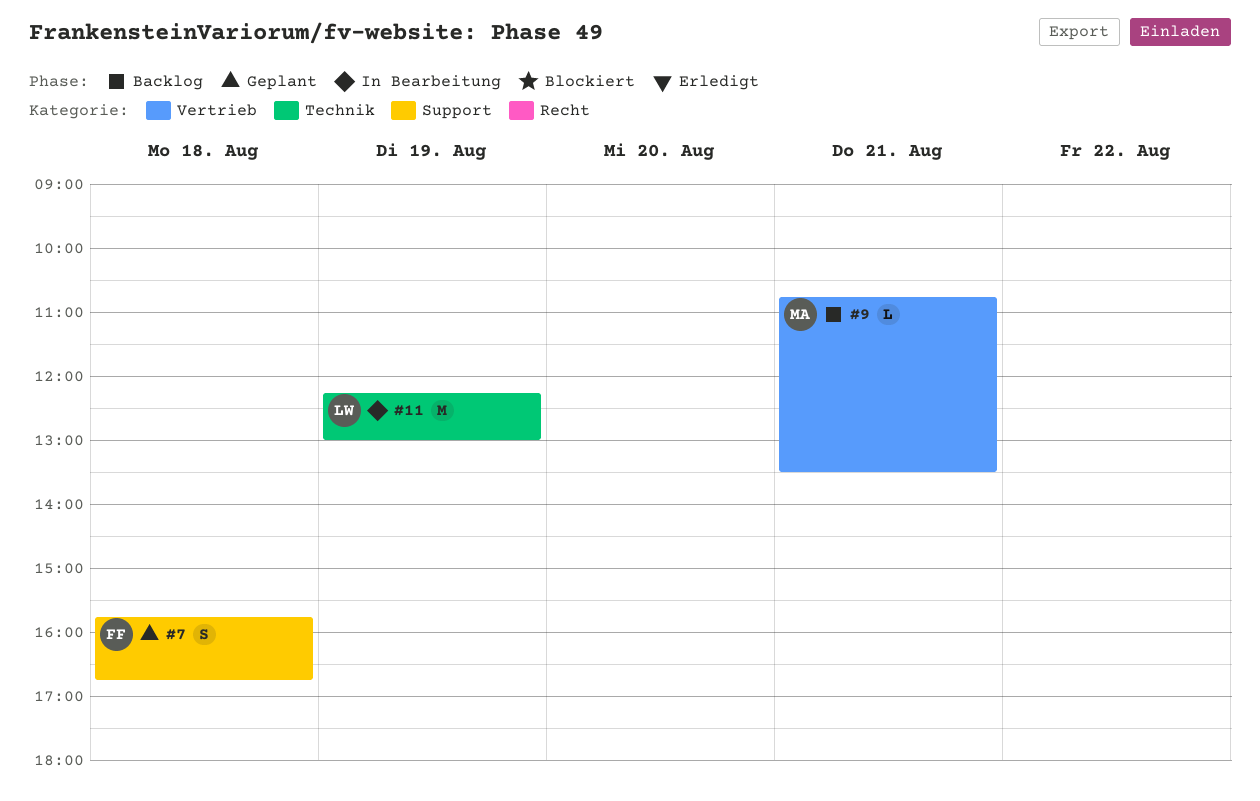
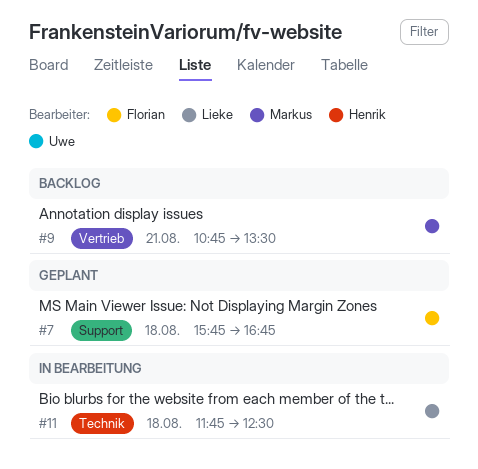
#11, day: Aug 19 -> Aug 18
#11, begins: 12:15 -> 11:45
#11, ends: 13:00 -> 12:30

